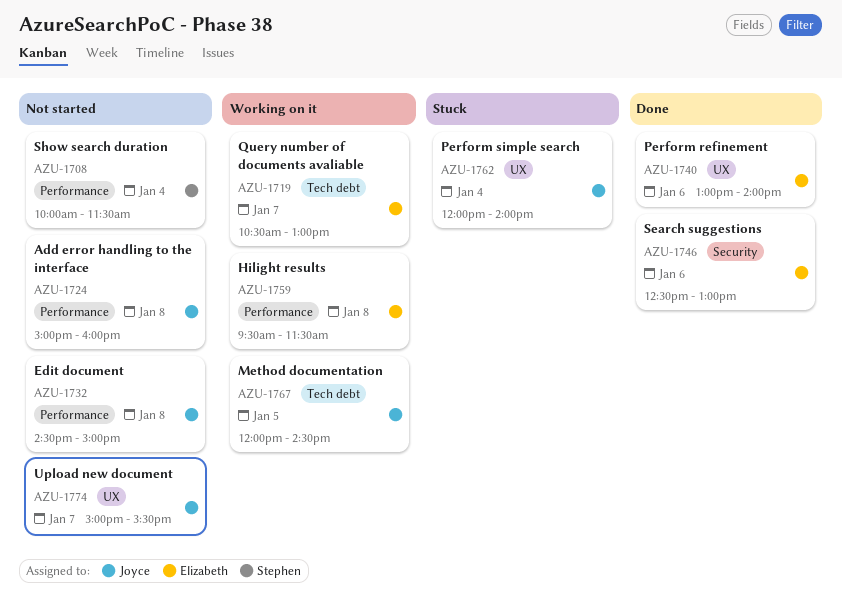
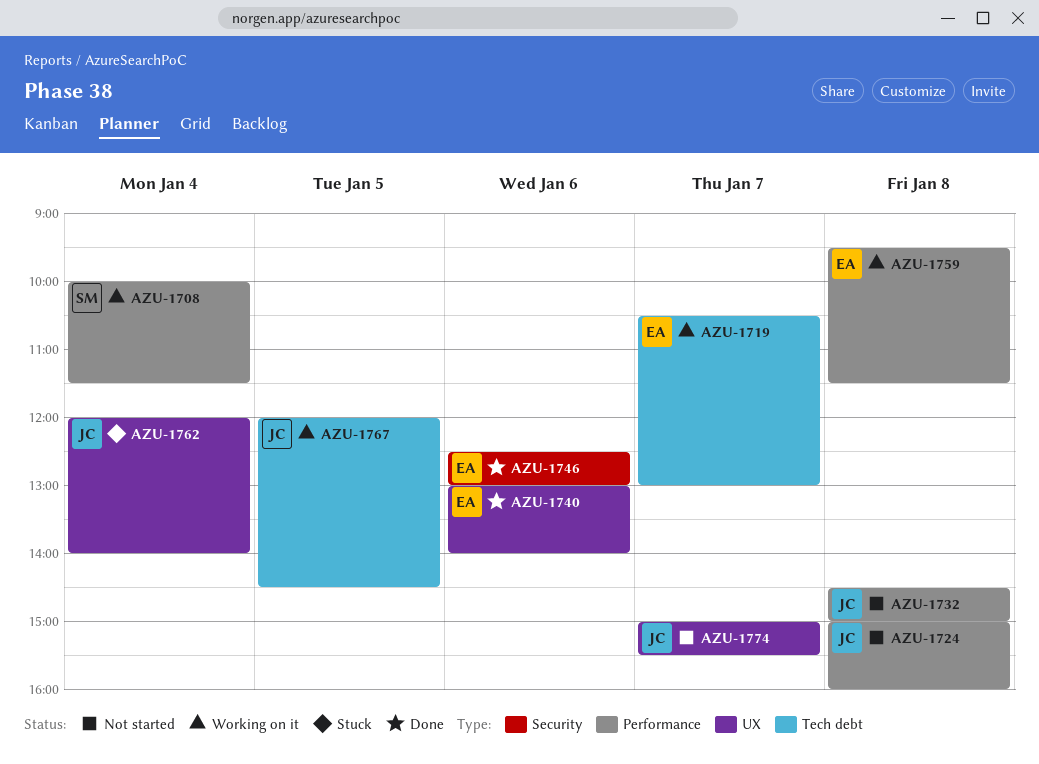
AZU-1708, status: Not started -> Working on it

